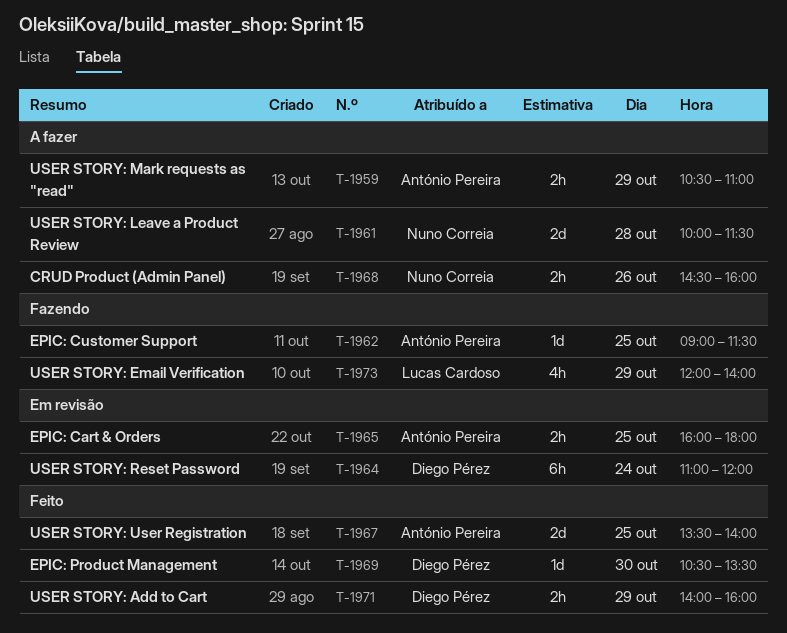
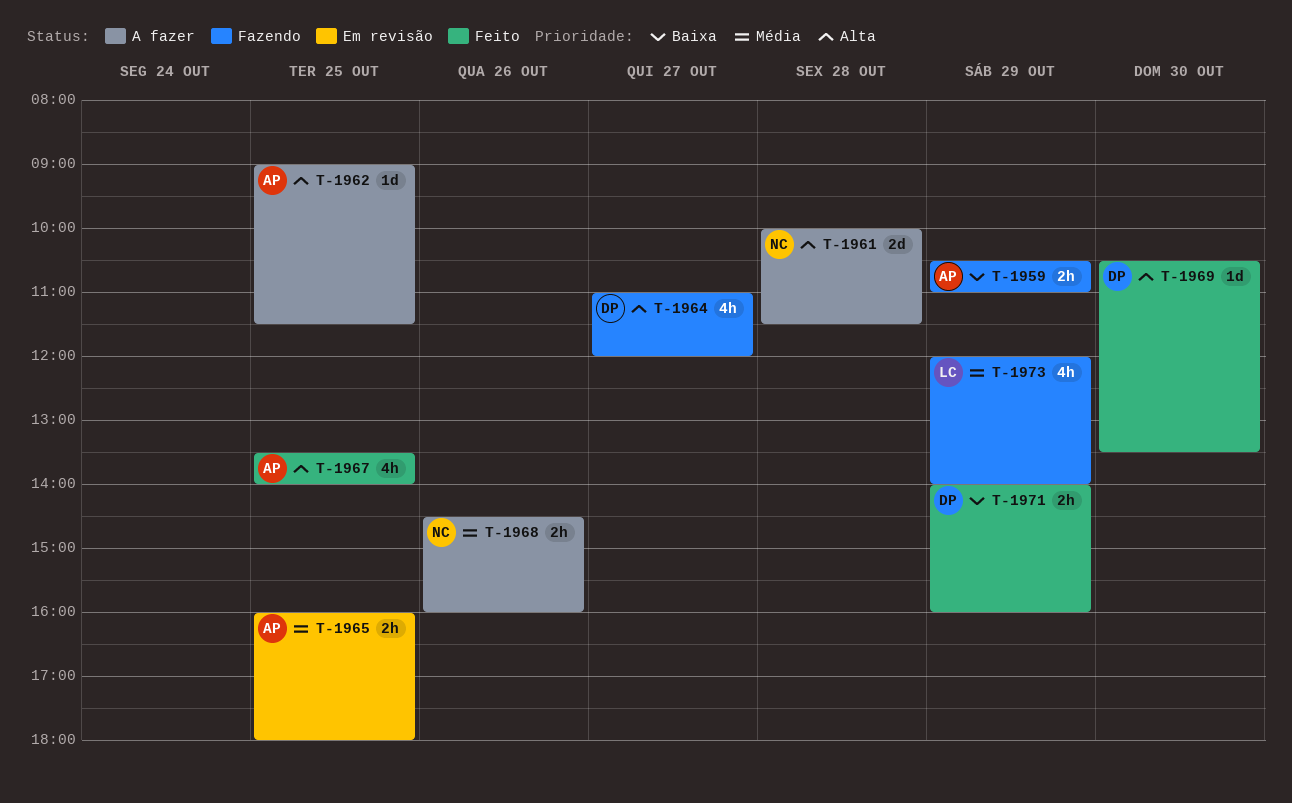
T-1959, status: A fazer -> Fazendo
T-1962, status: Fazendo -> A fazer
T-1964, status: Em revisão -> Fazendo
T-1964, estimate: 6h -> 4h
T-1964, day: Oct 24 -> Oct 27
T-1967, estimate: 2d -> 4h

